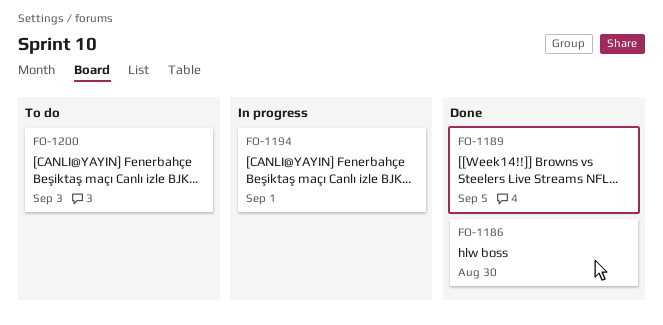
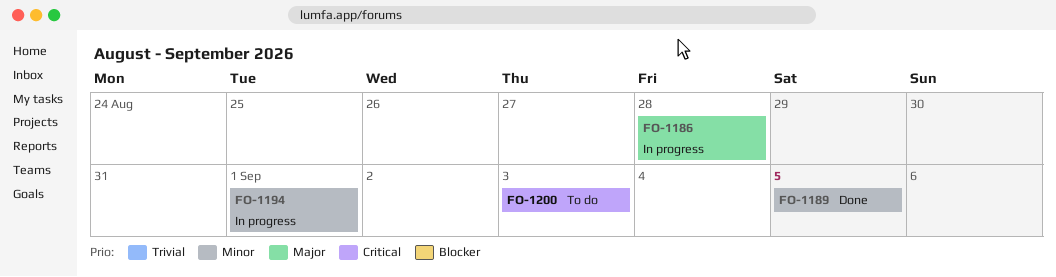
FO-1186, status: Done -> In progress
FO-1186, due: Aug 30 -> Aug 28

